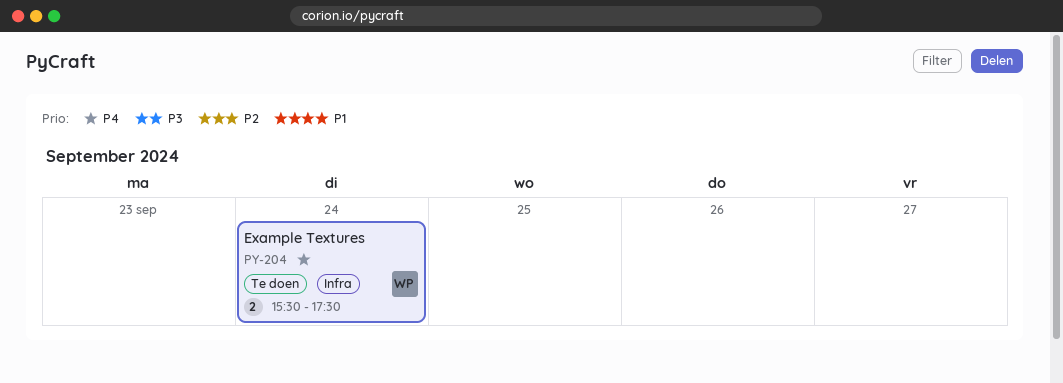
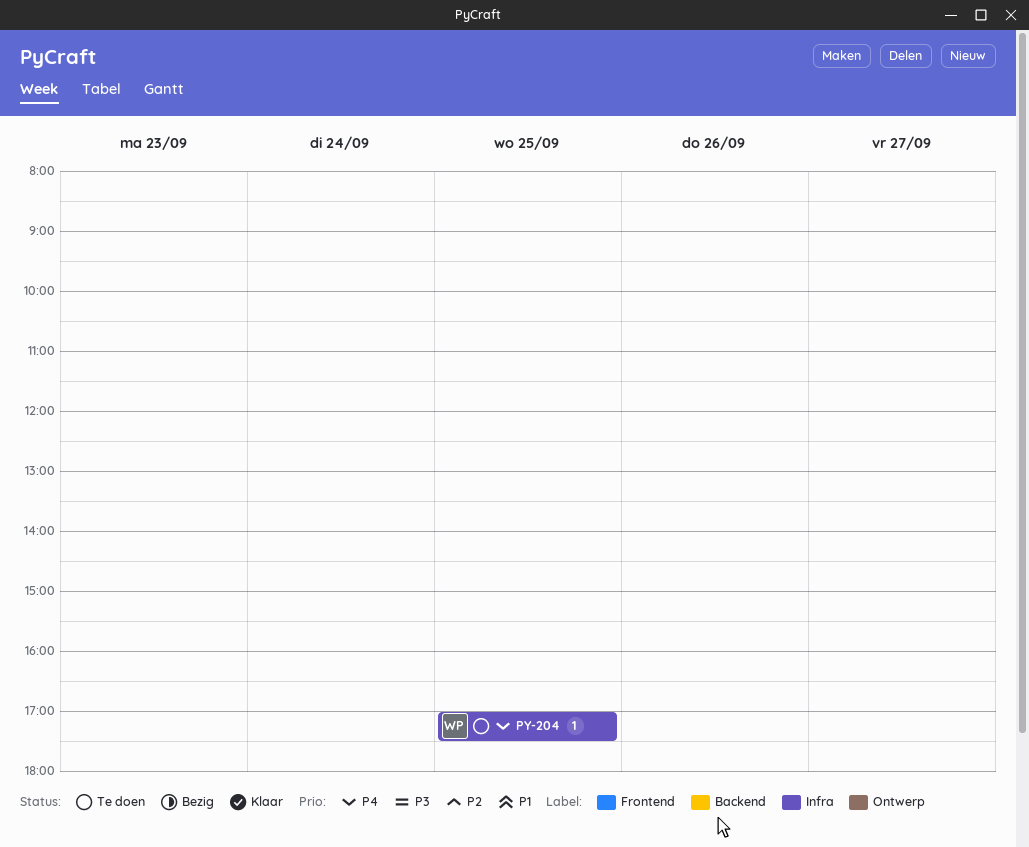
PY-204, estimate: 2 -> 1
PY-204, day: Sep 24 -> Sep 25
PY-204, begins: 15:30 -> 17:00

